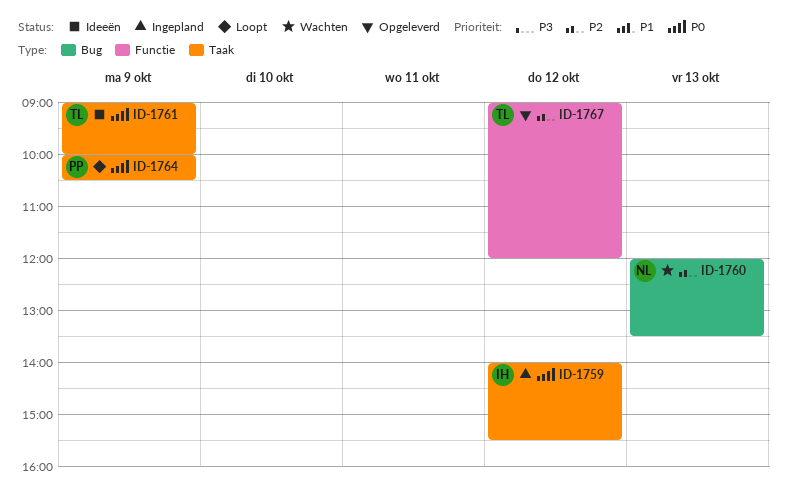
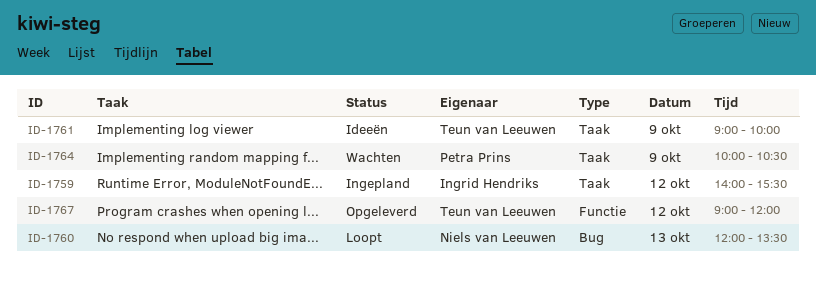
ID-1760, status: Wachten -> Loopt
ID-1764, status: Loopt -> Wachten

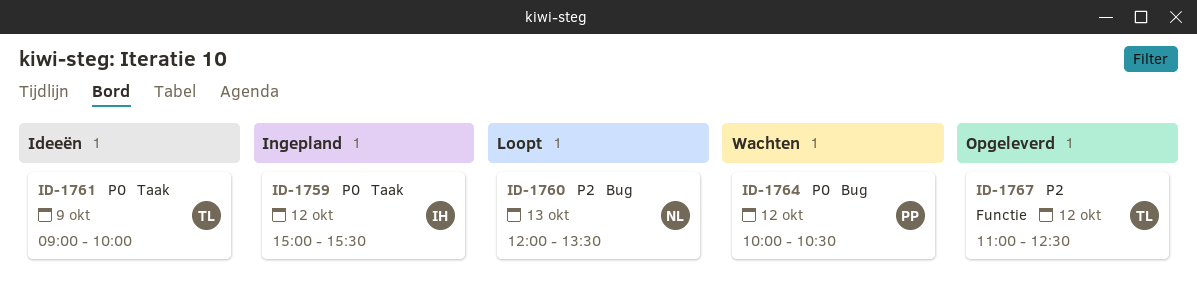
ID-1759, begins: 14:00 -> 15:00
ID-1764, label: Taak -> Bug
ID-1764, day: Oct 9 -> Oct 12
ID-1767, begins: 09:00 -> 11:00
ID-1767, ends: 12:00 -> 12:30

